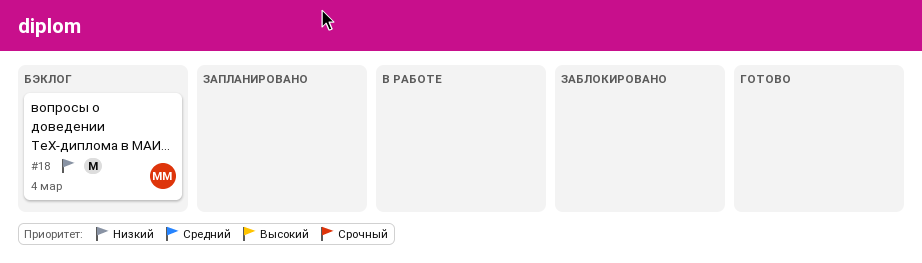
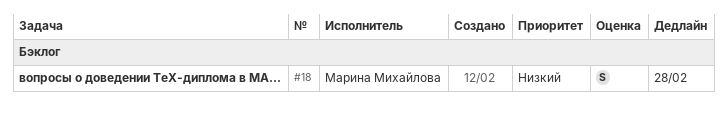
#18, estimate: M -> S
#18, due: Mar 4 -> Feb 28

